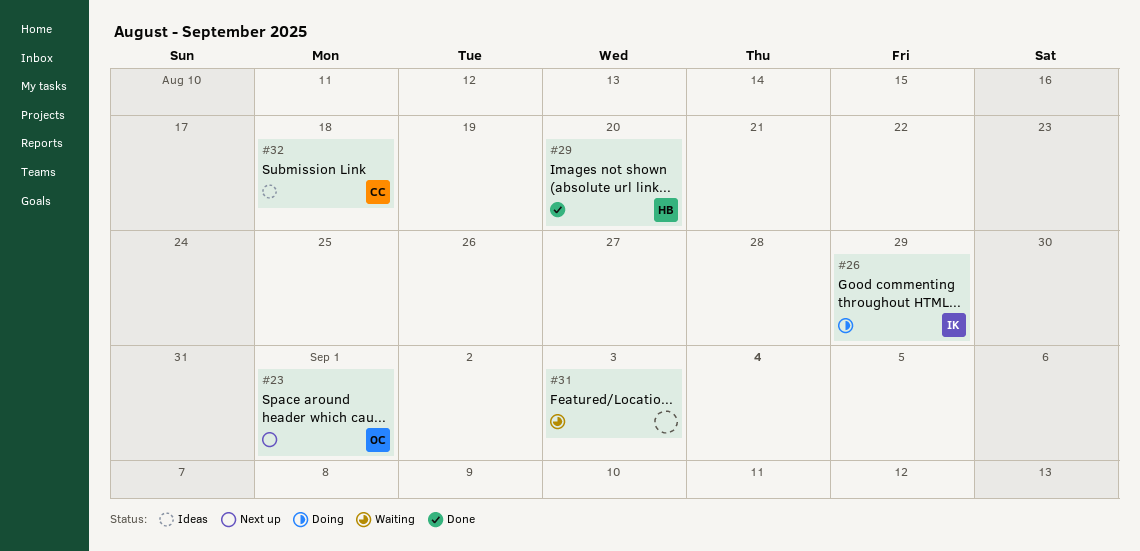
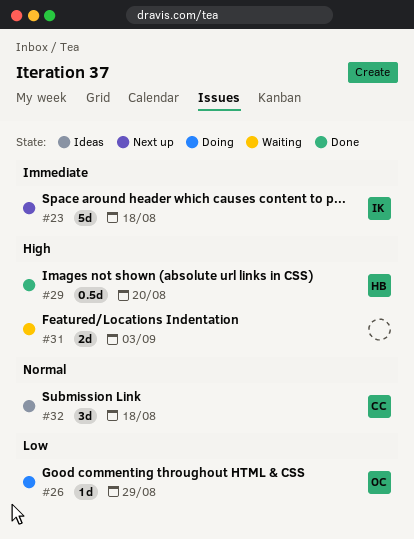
#23, owner: OC -> IK
#23, due: Sep 1 -> Aug 18
#26, owner: IK -> OC

